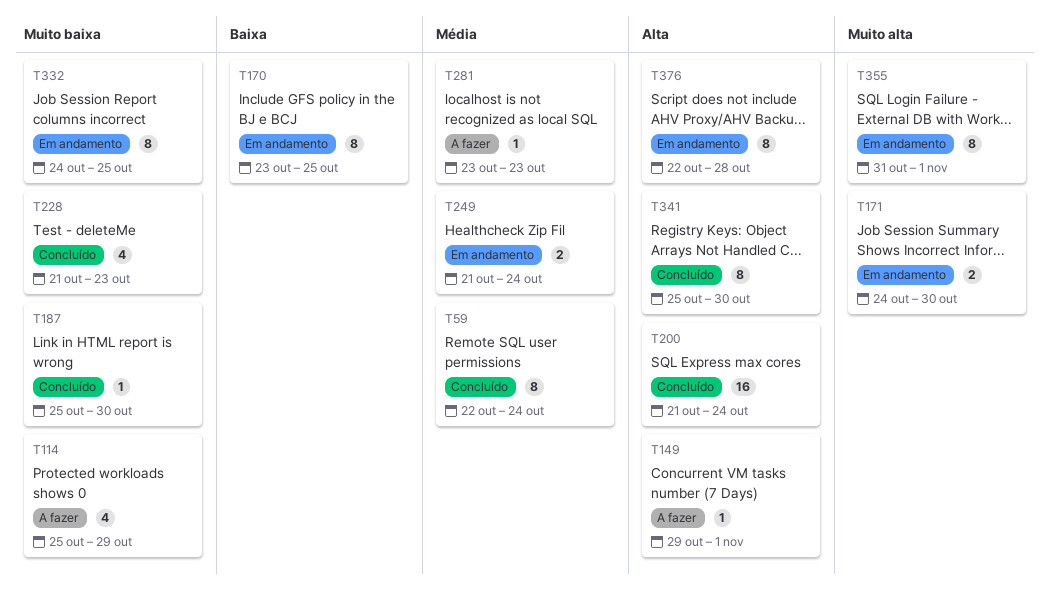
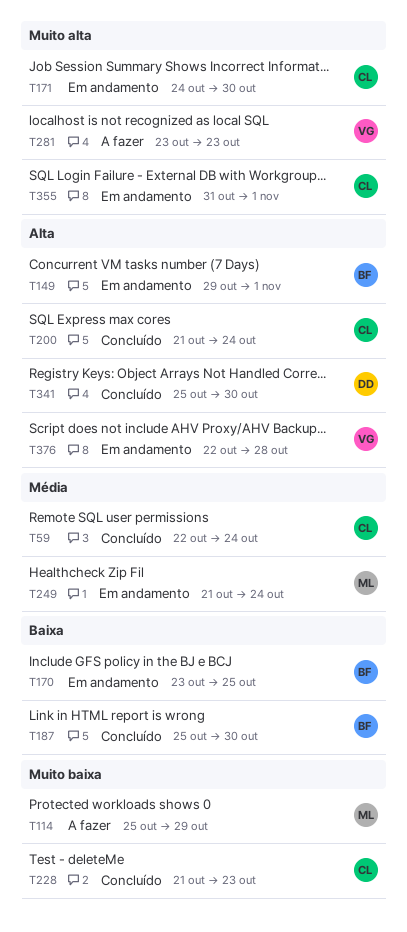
T149, status: A fazer -> Em andamento
T187, priority: Muito baixa -> Baixa
T281, priority: Média -> Muito alta
T332: present -> none

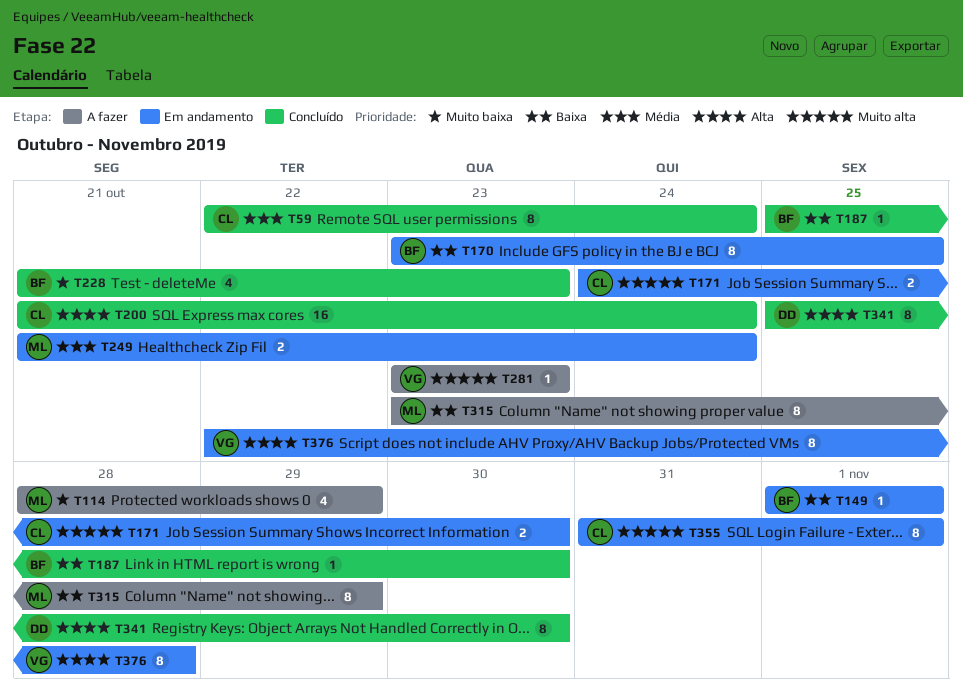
T114, start: Oct 25 -> Oct 28
T149, priority: Alta -> Baixa
T149, start: Oct 29 -> Nov 1
T228, owner: CL -> BF
T315: none -> present

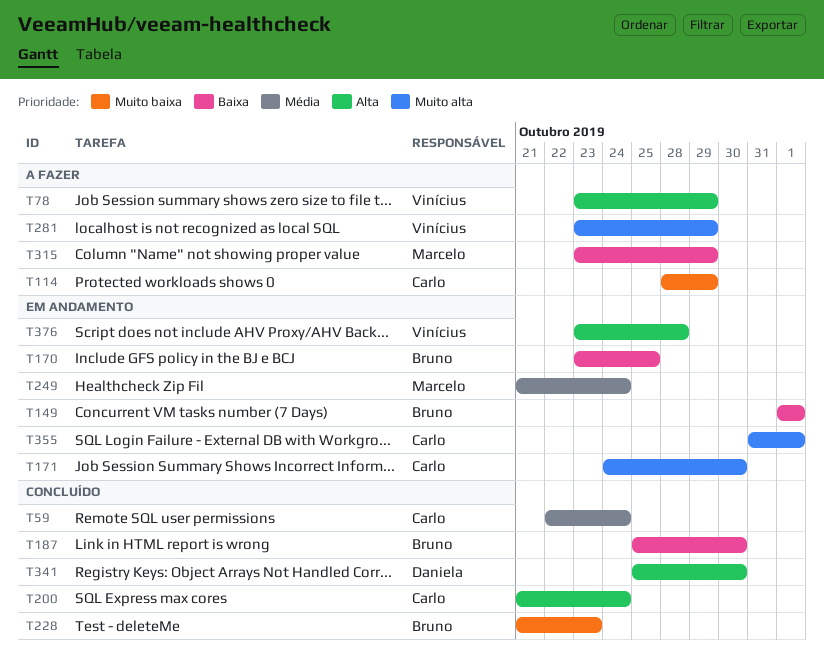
T78: none -> present
T114, owner: Marcelo -> Carlo
T281, due: Oct 23 -> Oct 29
T376, start: Oct 22 -> Oct 23

